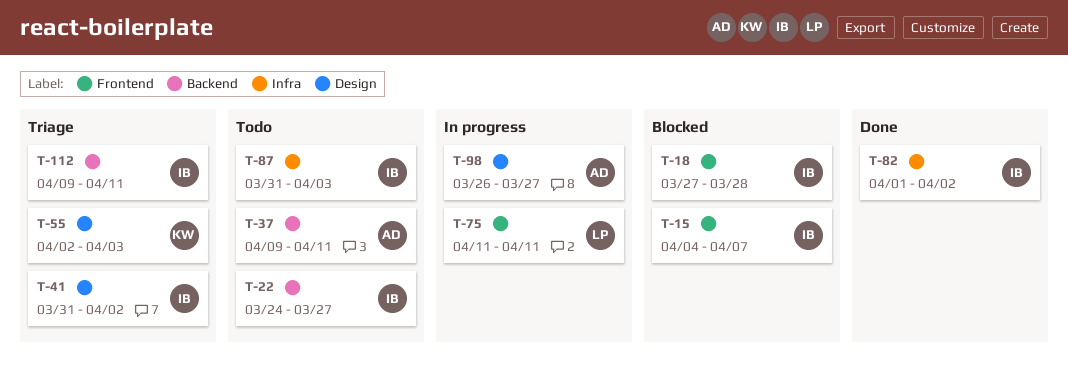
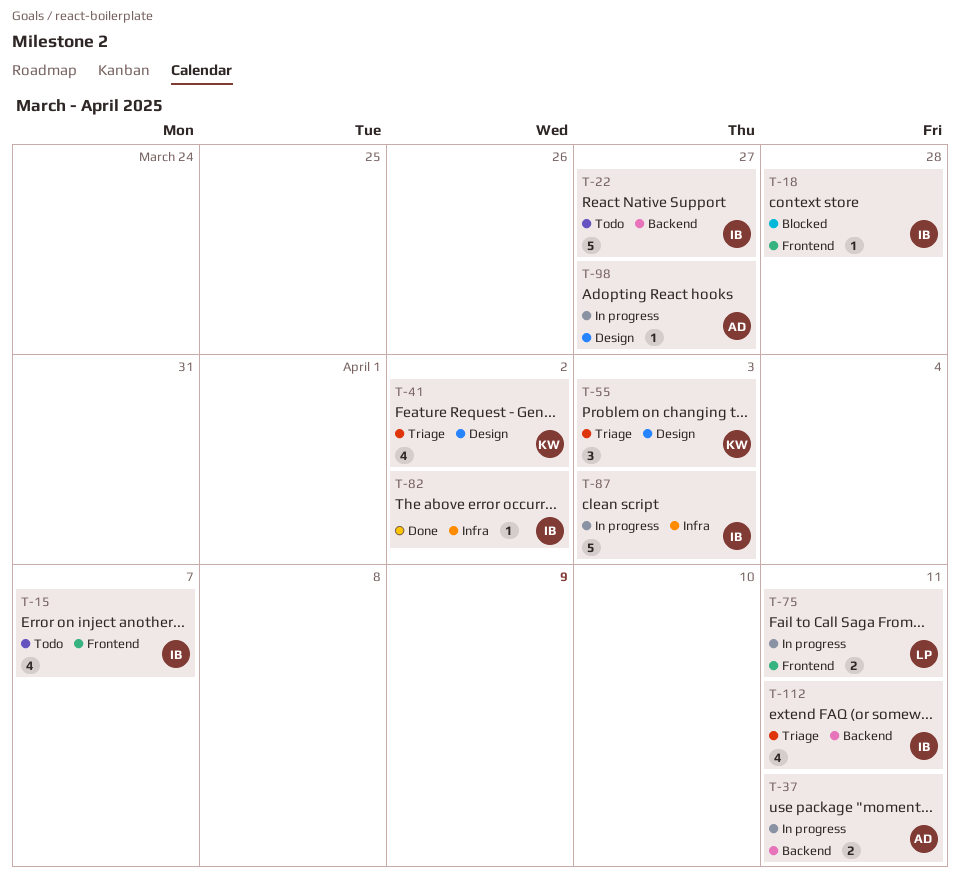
T-15, status: Blocked -> Todo
T-37, status: Todo -> In progress
T-41, owner: IB -> KW
T-87, status: Todo -> In progress

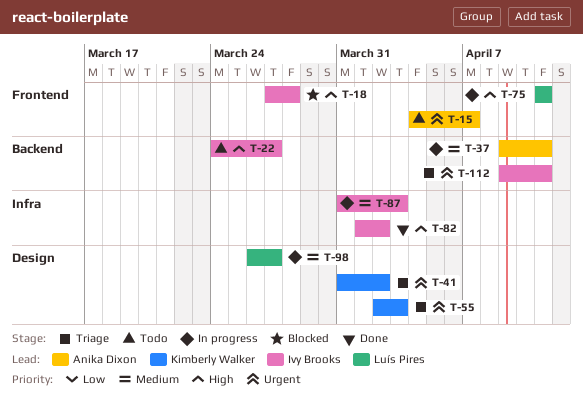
T-15, owner: Ivy Brooks -> Anika Dixon
T-98, owner: Anika Dixon -> Luís Pires

